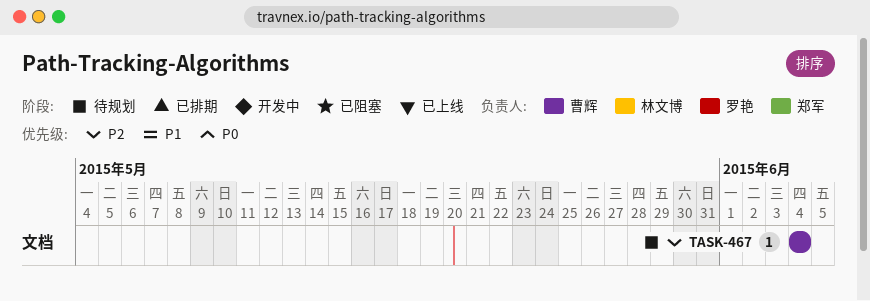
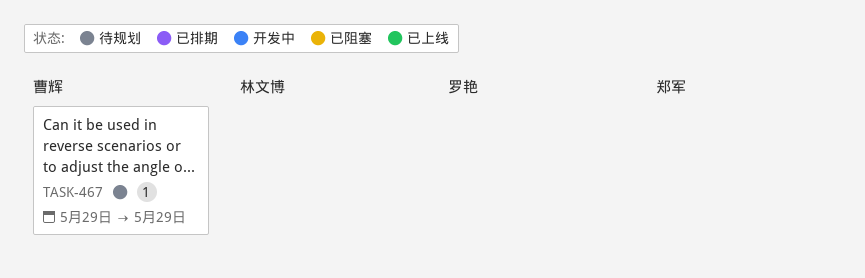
TASK-467, start: Jun 4 -> May 29
TASK-467, due: Jun 4 -> May 29

